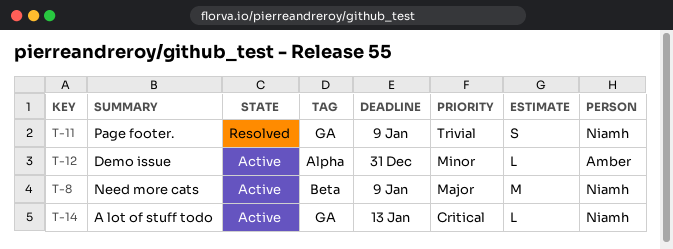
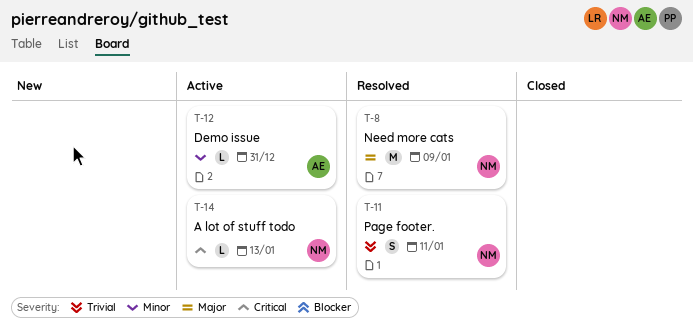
T-8, status: Active -> Resolved
T-11, due: Jan 9 -> Jan 11

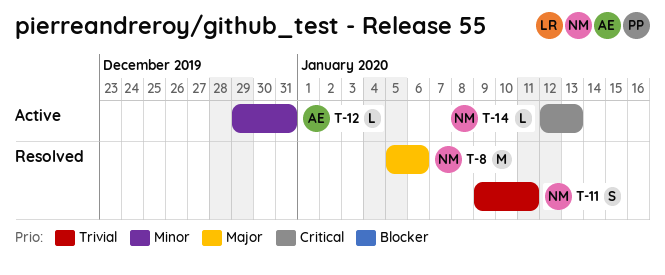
T-8, due: Jan 9 -> Jan 6

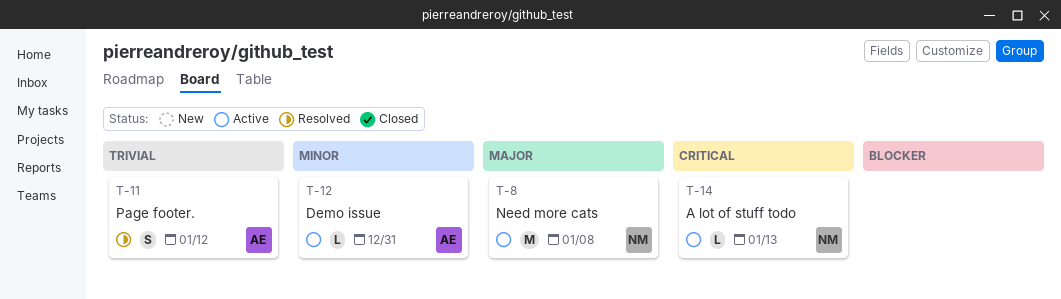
T-8, status: Resolved -> Active
T-8, due: Jan 6 -> Jan 8
T-11, owner: NM -> AE
T-11, due: Jan 11 -> Jan 12

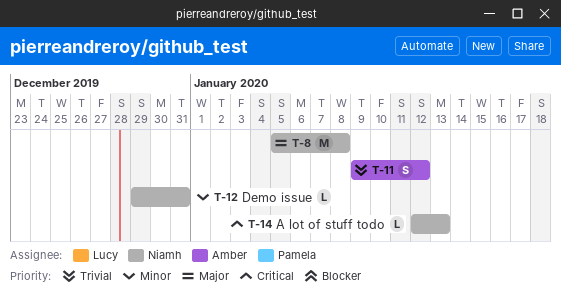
T-12, owner: Amber -> Niamh

